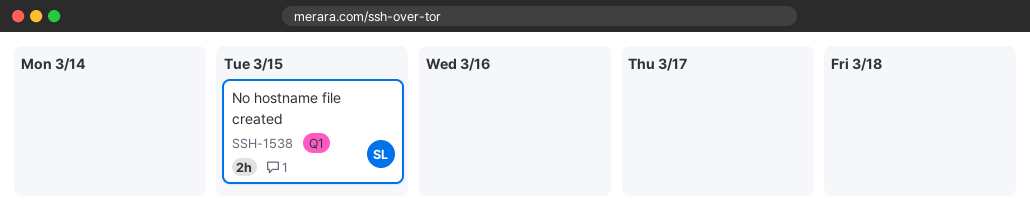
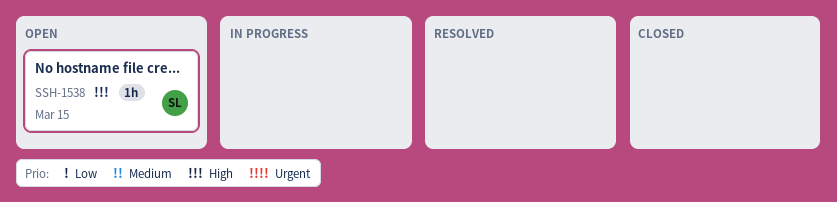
SSH-1538, estimate: 2h -> 1h

